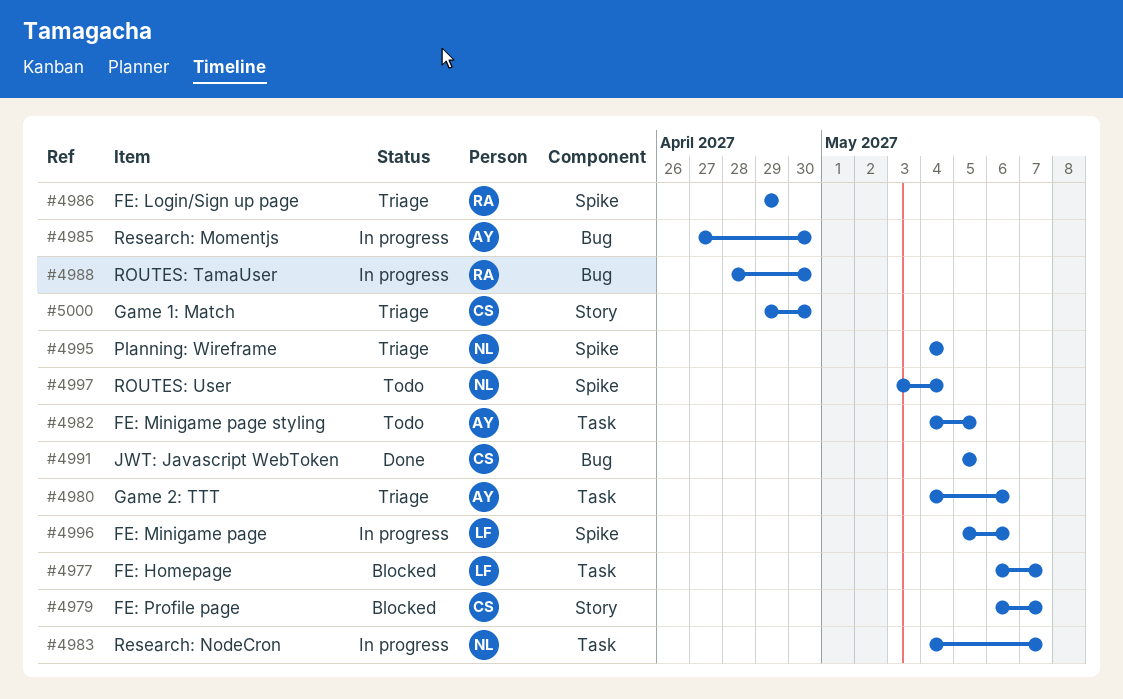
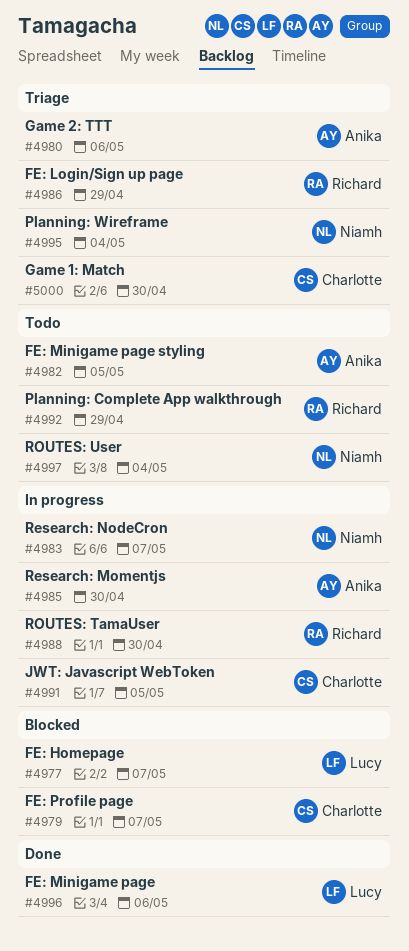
#4991, status: Done -> In progress
#4992: none -> present
#4996, status: In progress -> Done

